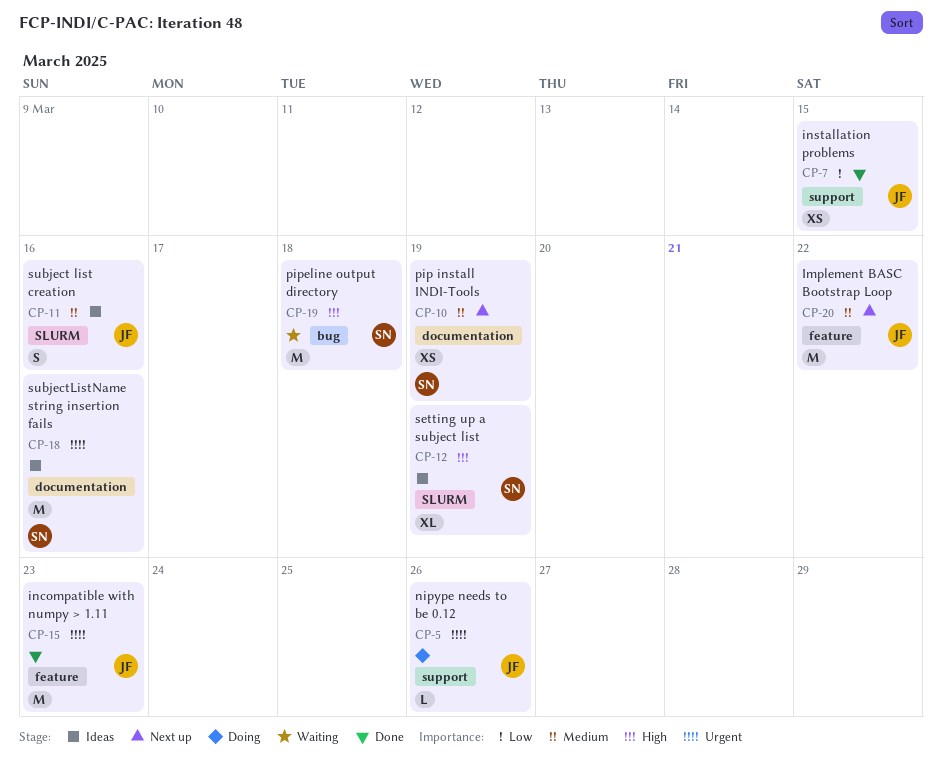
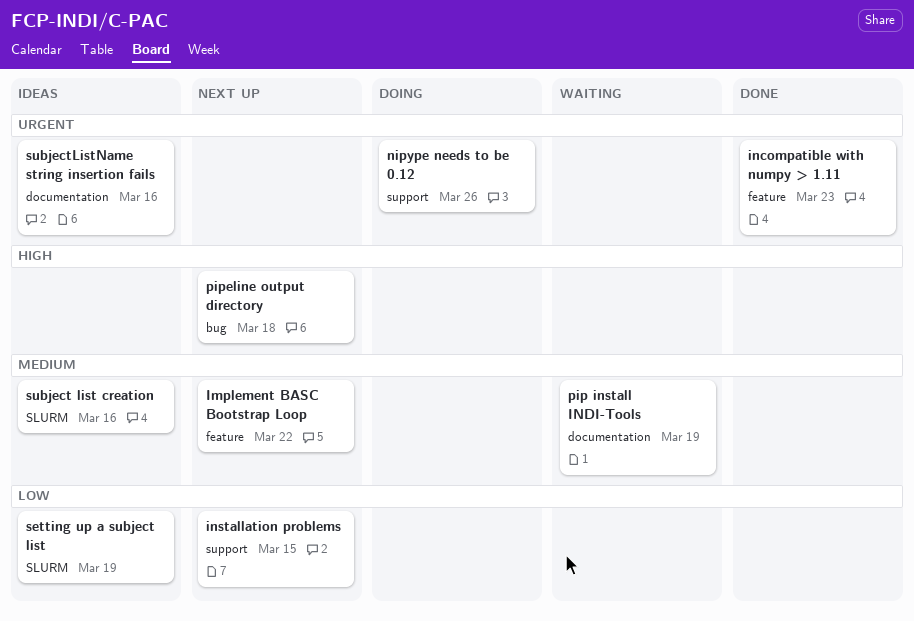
installation problems, status: Done -> Next up
pip install INDI-Tools, status: Next up -> Waiting
pipeline output directory, status: Waiting -> Next up
setting up a subject list, priority: High -> Low

